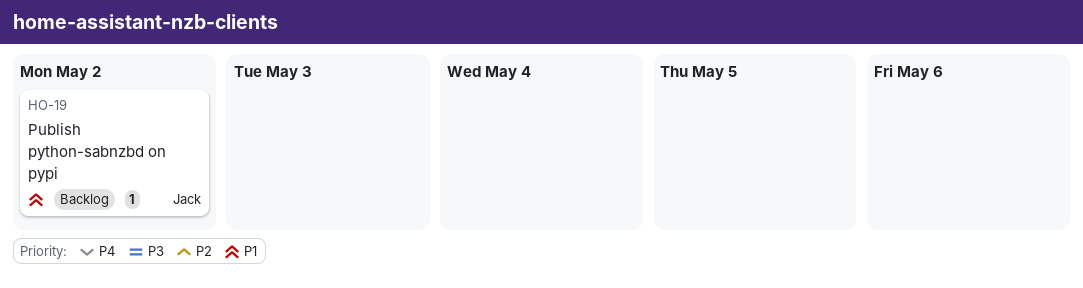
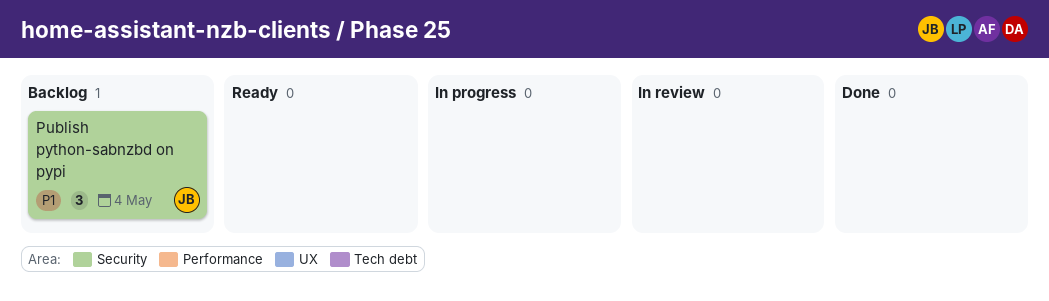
Publish python-sabnzbd on pypi, estimate: 1 -> 3
Publish python-sabnzbd on pypi, due: May 2 -> May 4

